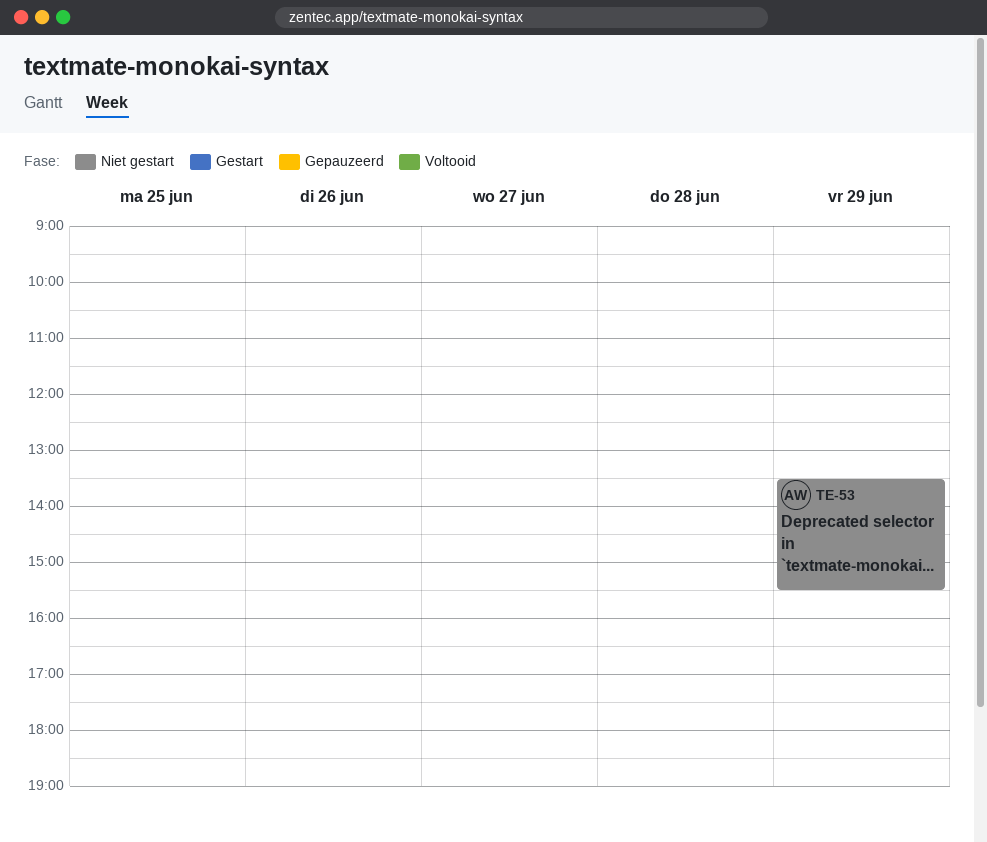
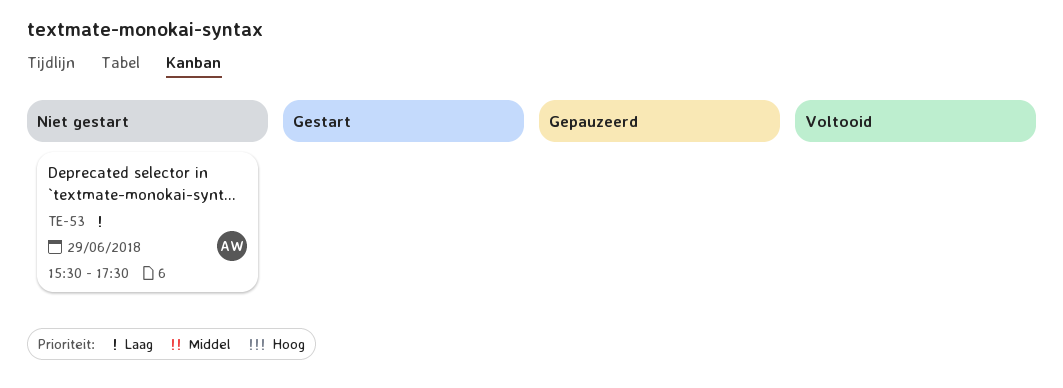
TE-53, begins: 13:30 -> 15:30
TE-53, ends: 15:30 -> 17:30

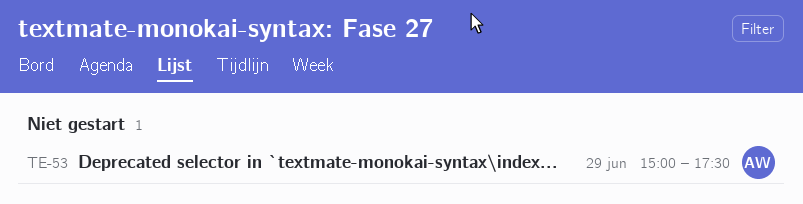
TE-53, begins: 15:30 -> 15:00

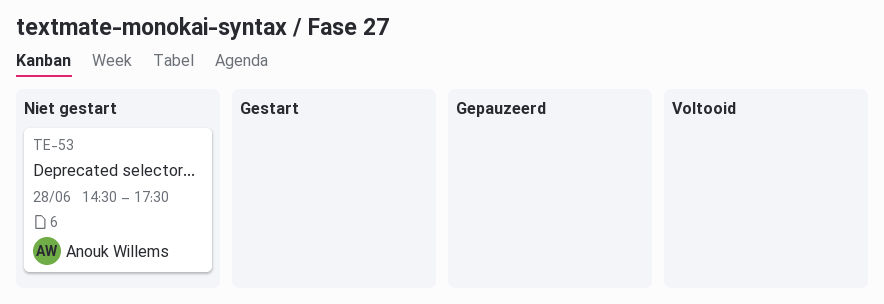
TE-53, day: Jun 29 -> Jun 28
TE-53, begins: 15:00 -> 14:30

